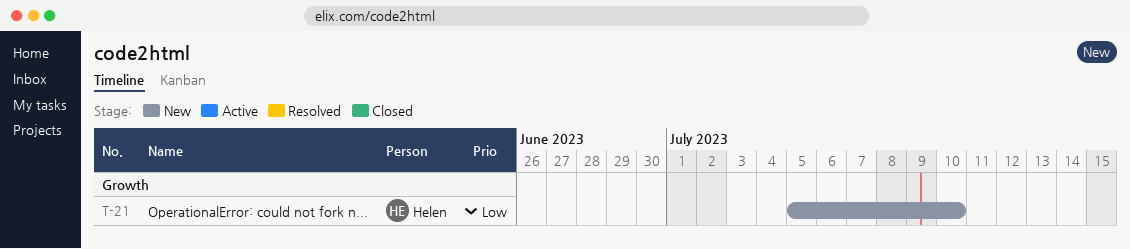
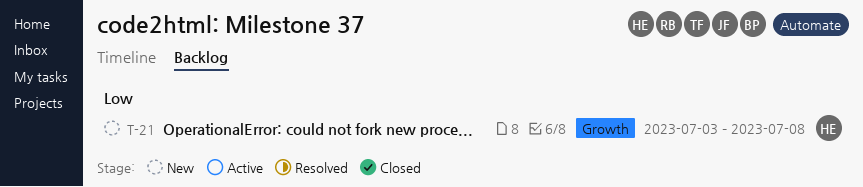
T-21, start: Jul 5 -> Jul 3
T-21, due: Jul 10 -> Jul 8

